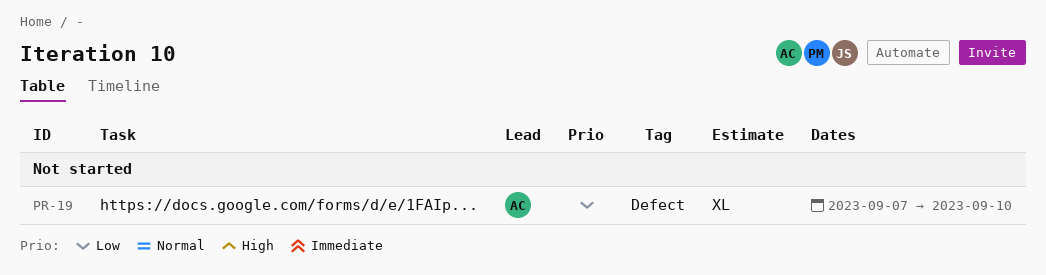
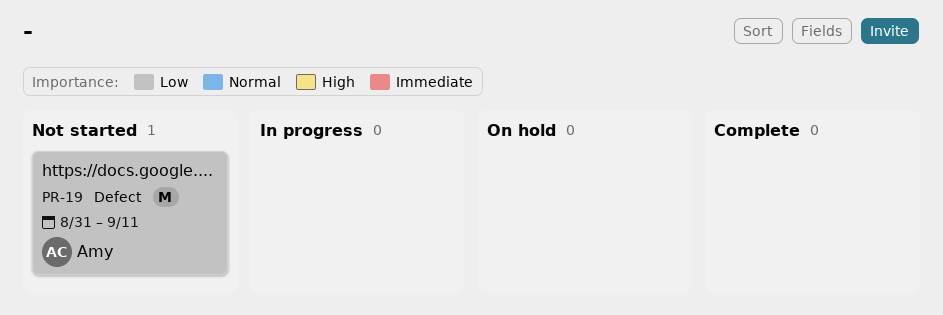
PR-19, estimate: XL -> M
PR-19, start: Sep 7 -> Aug 31
PR-19, due: Sep 10 -> Sep 11

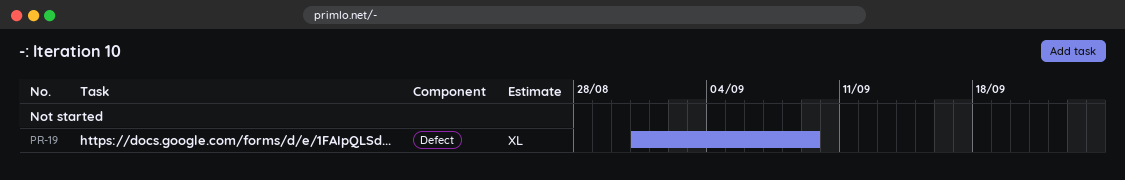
PR-19, estimate: M -> XL
PR-19, due: Sep 11 -> Sep 9

